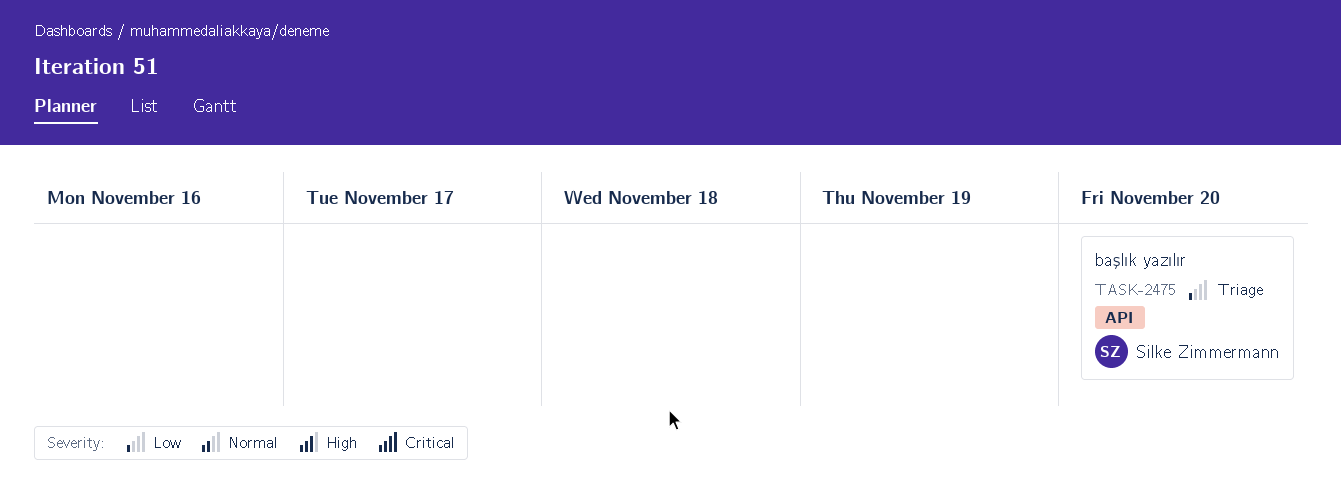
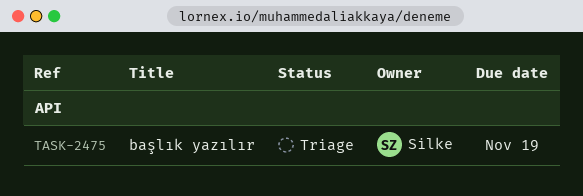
TASK-2475, due: Nov 20 -> Nov 19

